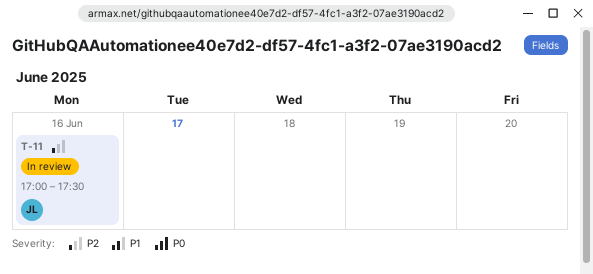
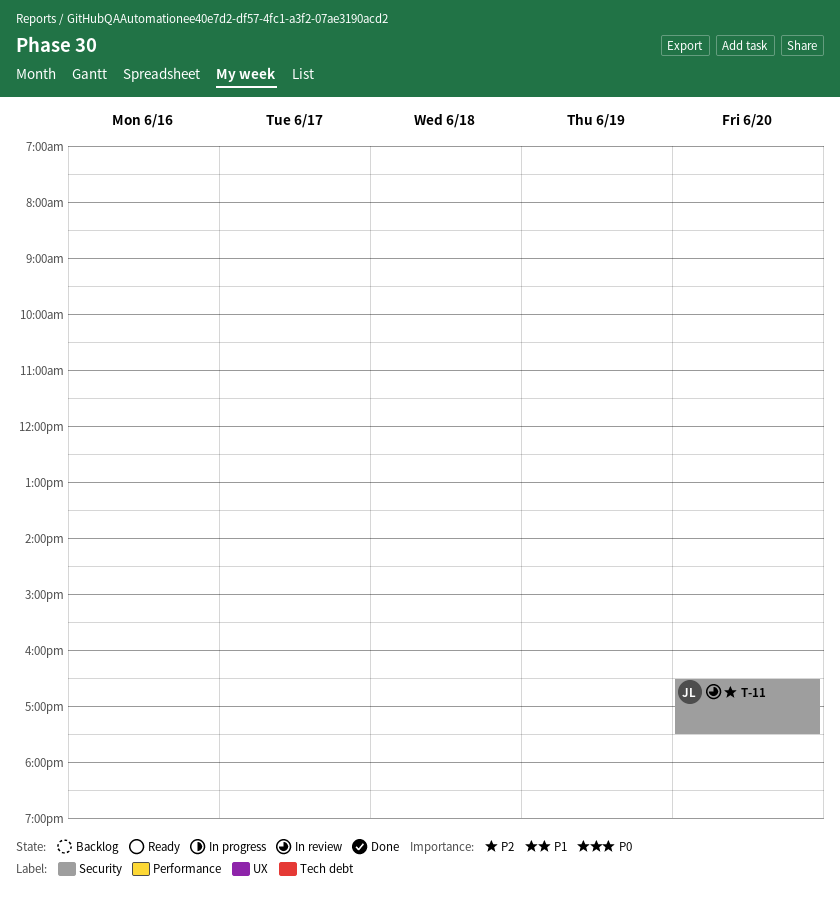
T-11, day: Jun 16 -> Jun 20
T-11, begins: 17:00 -> 16:30

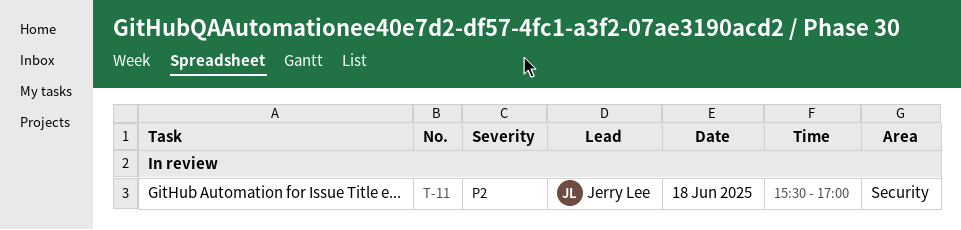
T-11, day: Jun 20 -> Jun 18
T-11, begins: 16:30 -> 15:30
T-11, ends: 17:30 -> 17:00

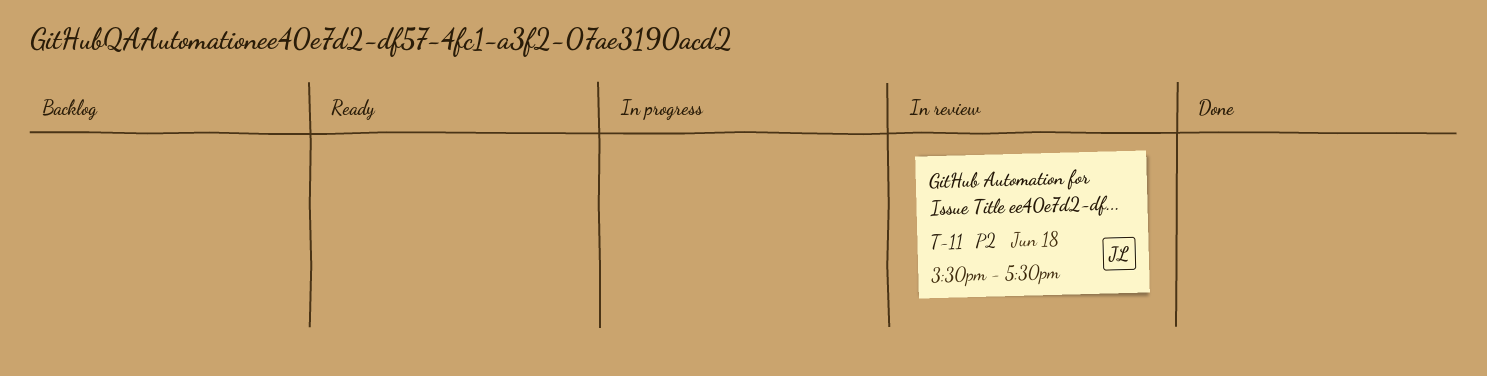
T-11, ends: 17:00 -> 17:30

